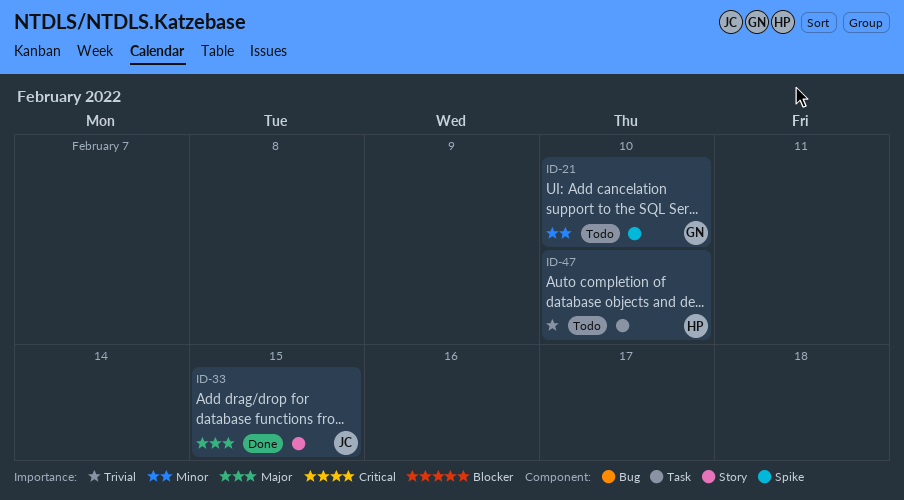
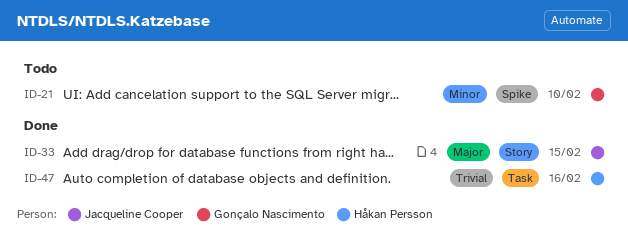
ID-47, status: Todo -> Done
ID-47, due: Feb 10 -> Feb 16

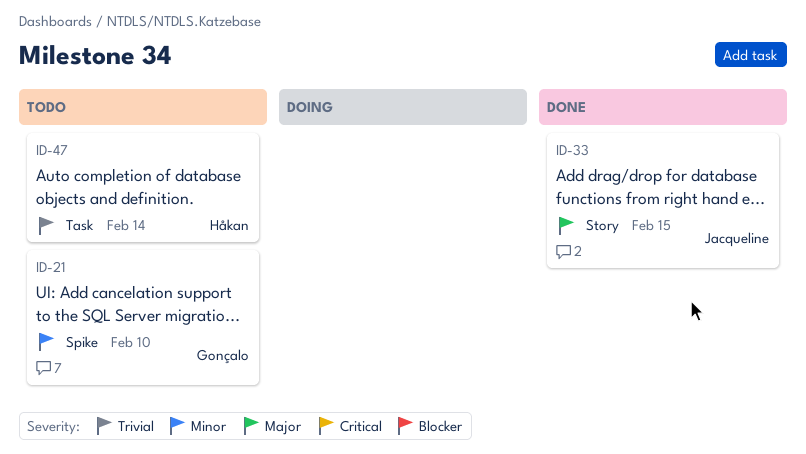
ID-47, status: Done -> Todo
ID-47, due: Feb 16 -> Feb 14

